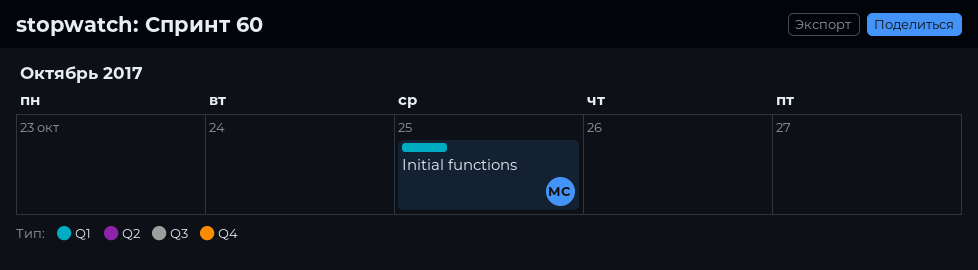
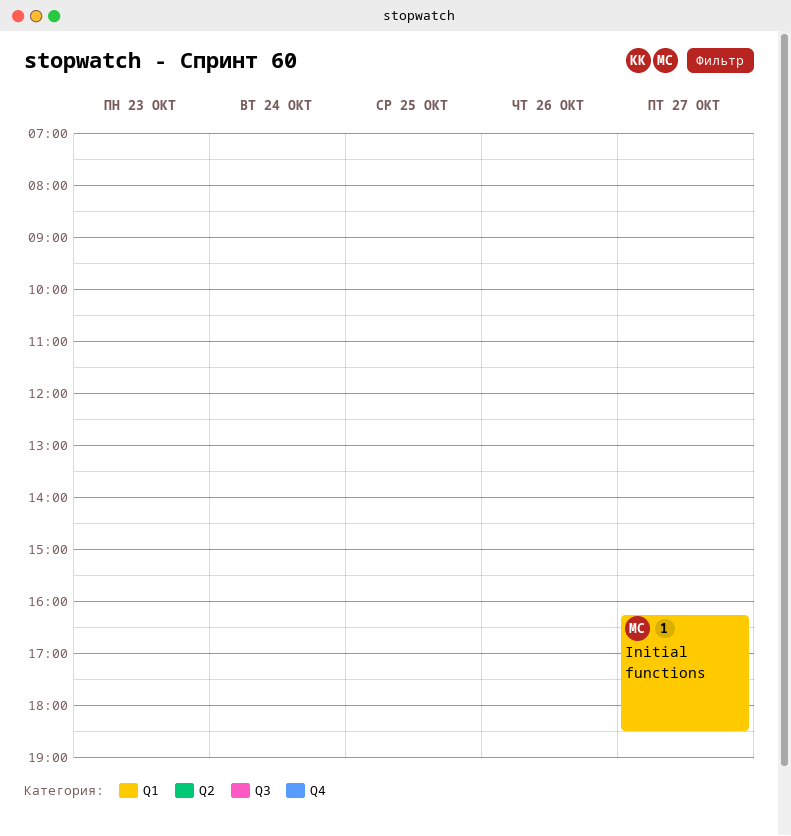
Initial functions, day: Oct 25 -> Oct 27

